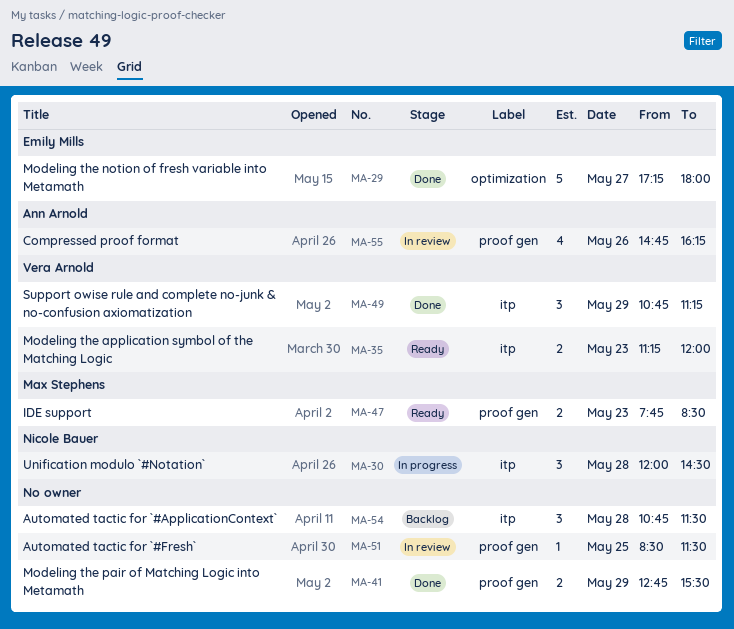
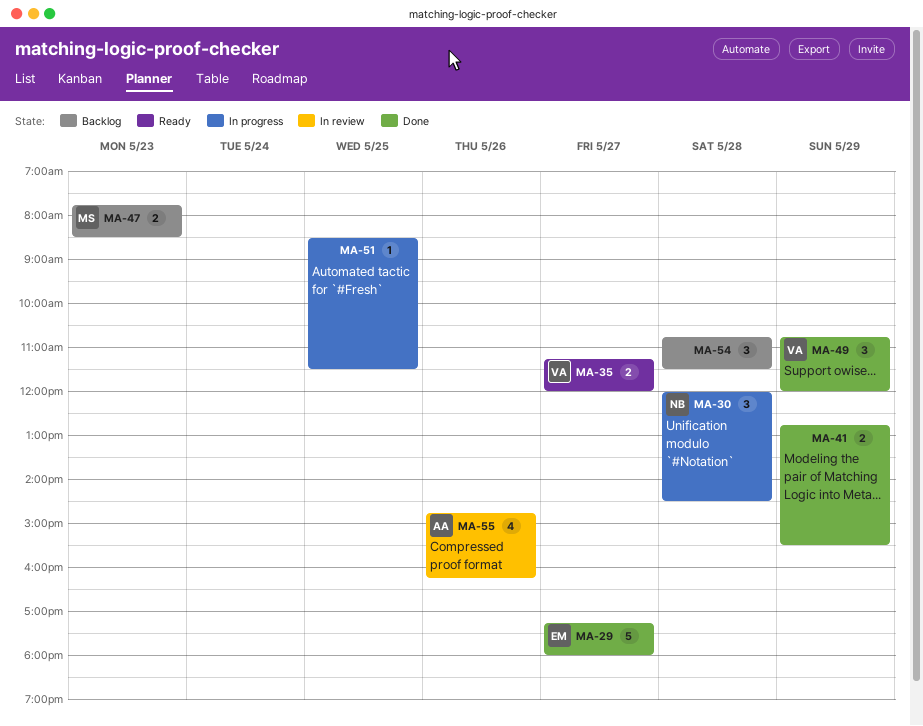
MA-35, day: May 23 -> May 27
MA-47, status: Ready -> Backlog
MA-49, ends: 11:15 -> 12:00
MA-51, status: In review -> In progress

